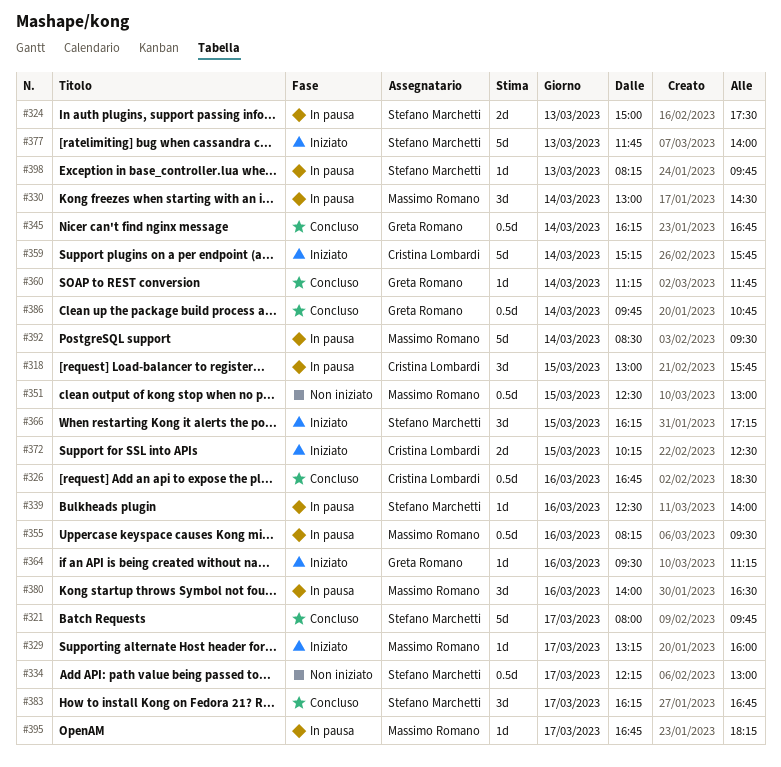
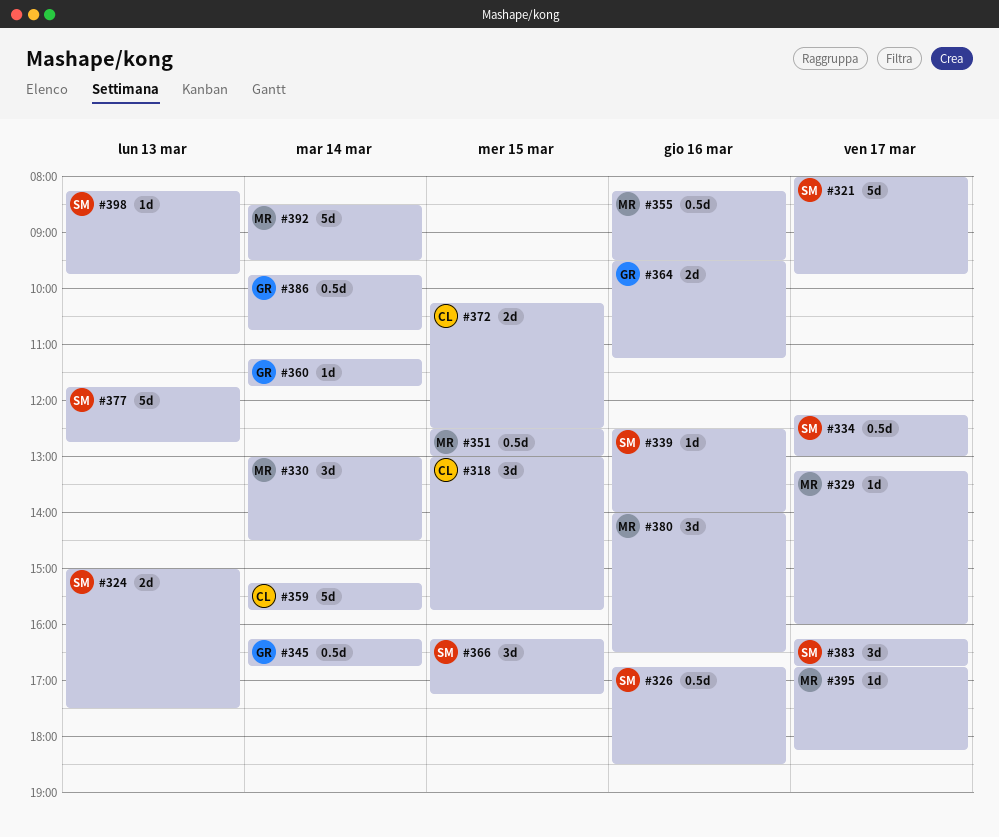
#326, owner: Cristina Lombardi -> Stefano Marchetti
#364, estimate: 1d -> 2d
#377, ends: 14:00 -> 12:45

